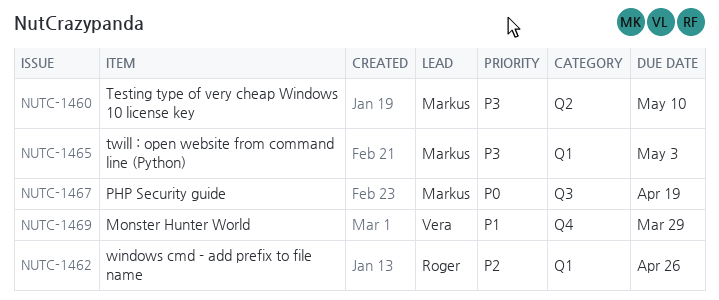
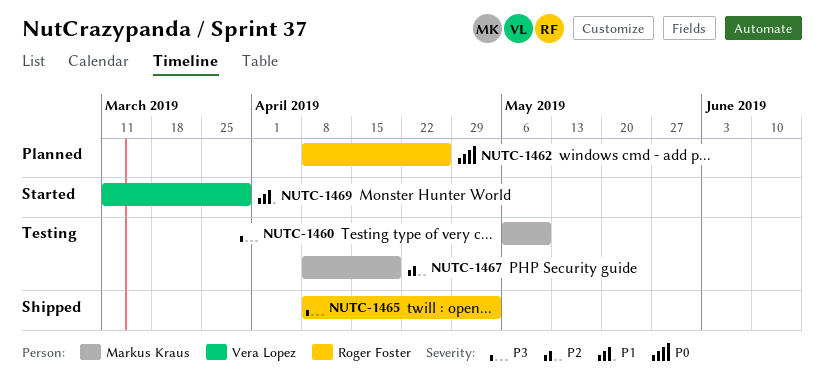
NUTC-1462, priority: P2 -> P0
NUTC-1465, owner: Markus Kraus -> Roger Foster
NUTC-1467, priority: P0 -> P2

